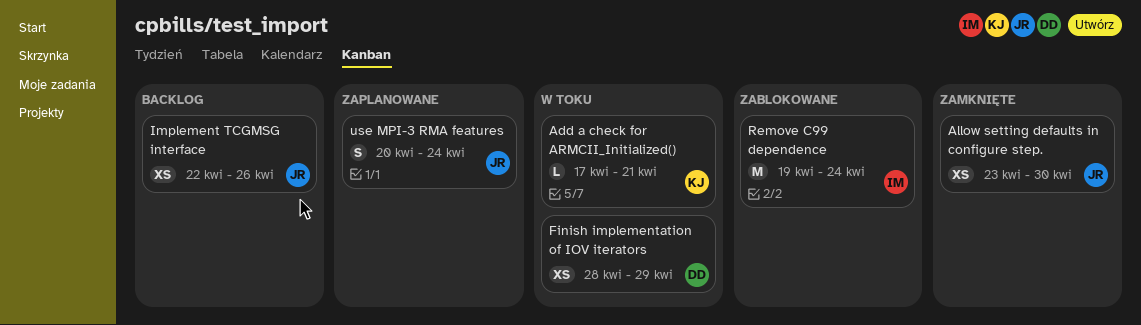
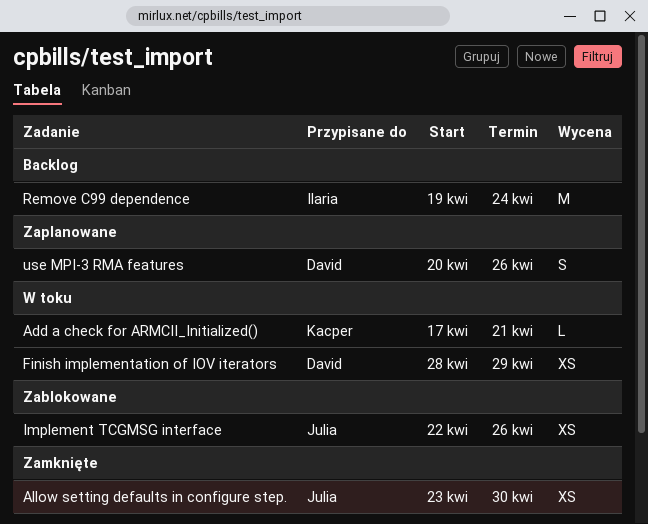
Implement TCGMSG interface, status: Backlog -> Zablokowane
Remove C99 dependence, status: Zablokowane -> Backlog
use MPI-3 RMA features, owner: Julia -> David
use MPI-3 RMA features, due: Apr 24 -> Apr 26

